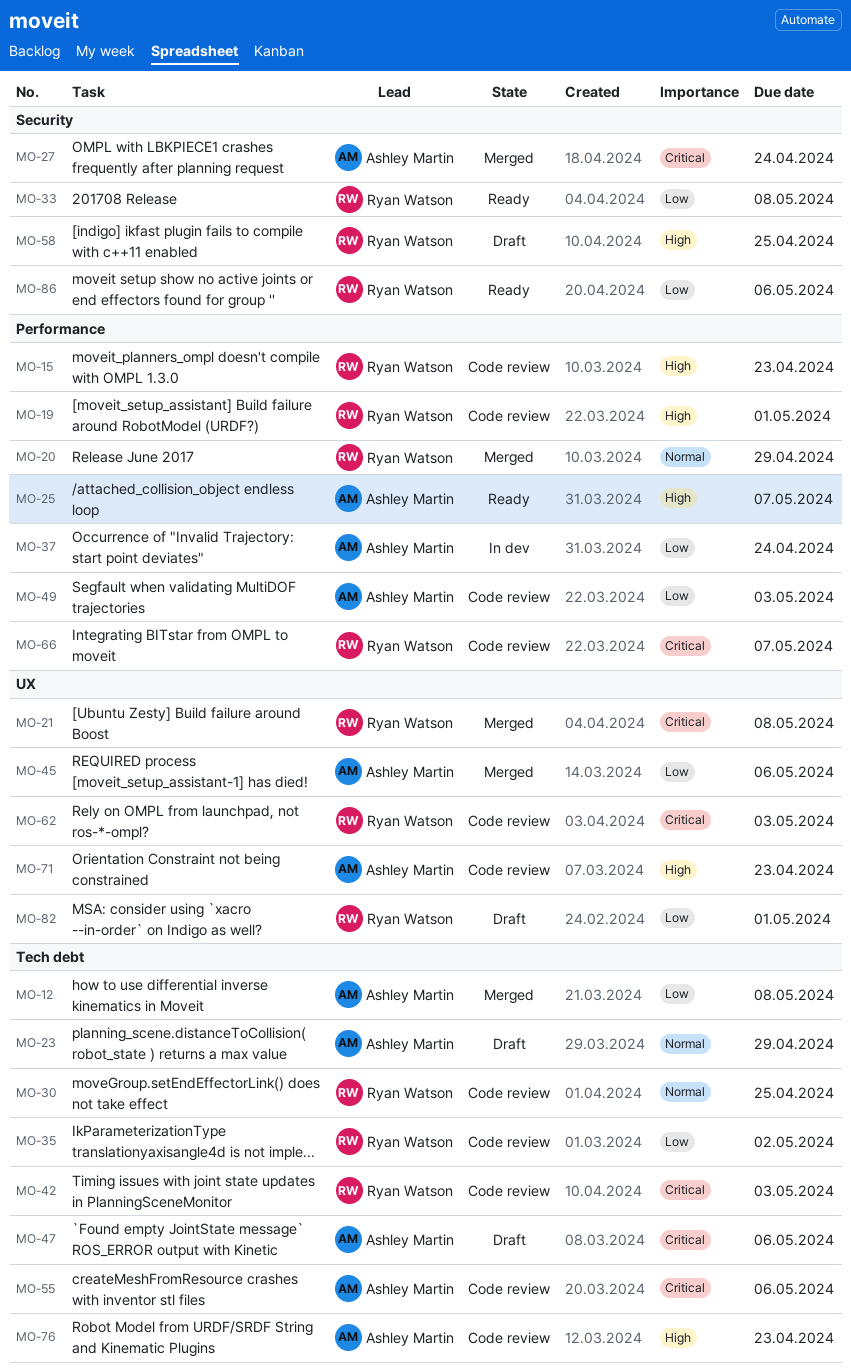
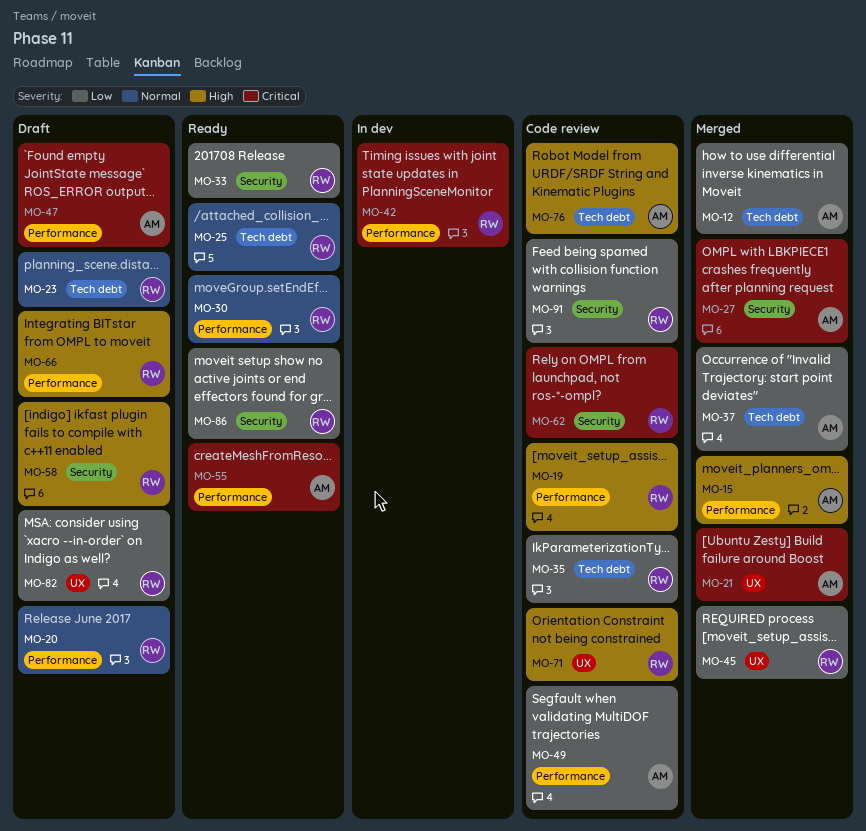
MO-15, status: Code review -> Merged
MO-15, owner: Ryan Watson -> Ashley Martin
MO-20, status: Merged -> Draft
MO-21, owner: Ryan Watson -> Ashley Martin
MO-23, owner: Ashley Martin -> Ryan Watson
MO-25, owner: Ashley Martin -> Ryan Watson
MO-25, priority: High -> Normal
MO-25, label: Performance -> Tech debt
MO-30, status: Code review -> Ready
MO-30, label: Tech debt -> Performance
MO-37, status: In dev -> Merged
MO-37, label: Performance -> Tech debt
MO-42, status: Code review -> In dev
MO-42, label: Tech debt -> Performance
MO-45, owner: Ashley Martin -> Ryan Watson
MO-47, label: Tech debt -> Performance
MO-55, status: Code review -> Ready
MO-55, label: Tech debt -> Performance
MO-62, label: UX -> Security
MO-66, status: Code review -> Draft
MO-66, priority: Critical -> High
MO-71, owner: Ashley Martin -> Ryan Watson
MO-91: none -> present

